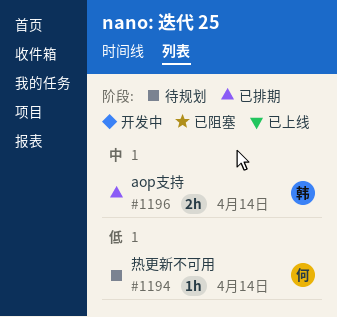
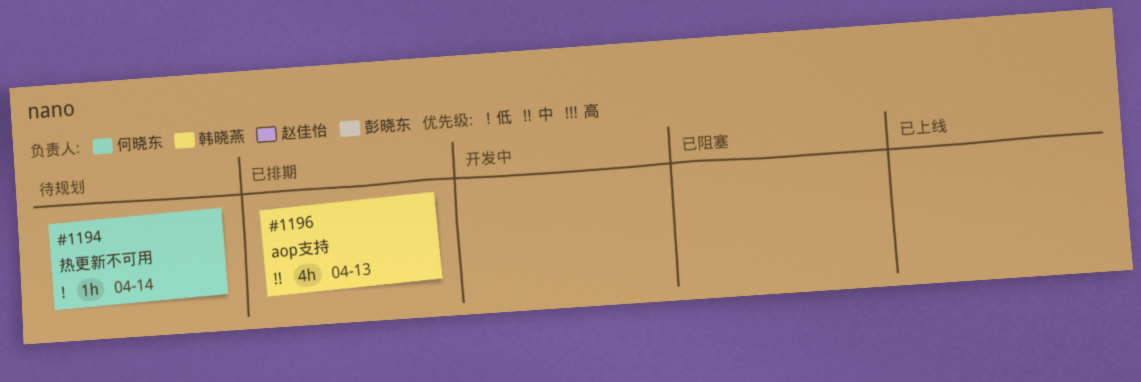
#1196, estimate: 2h -> 4h
#1196, due: Apr 14 -> Apr 13

